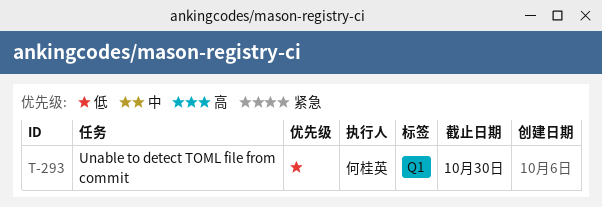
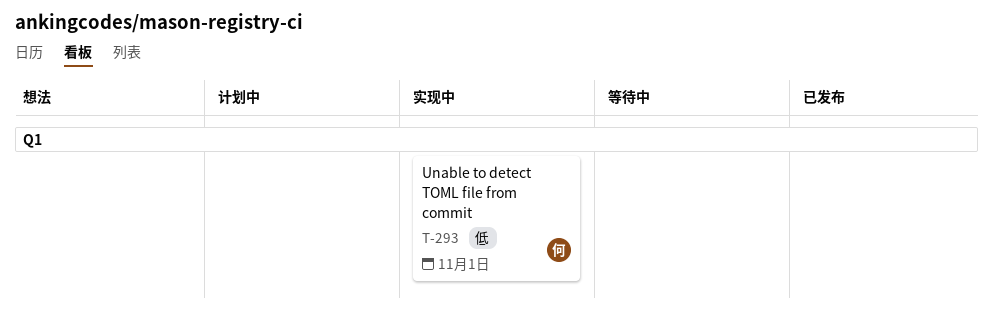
T-293, due: Oct 30 -> Nov 1

